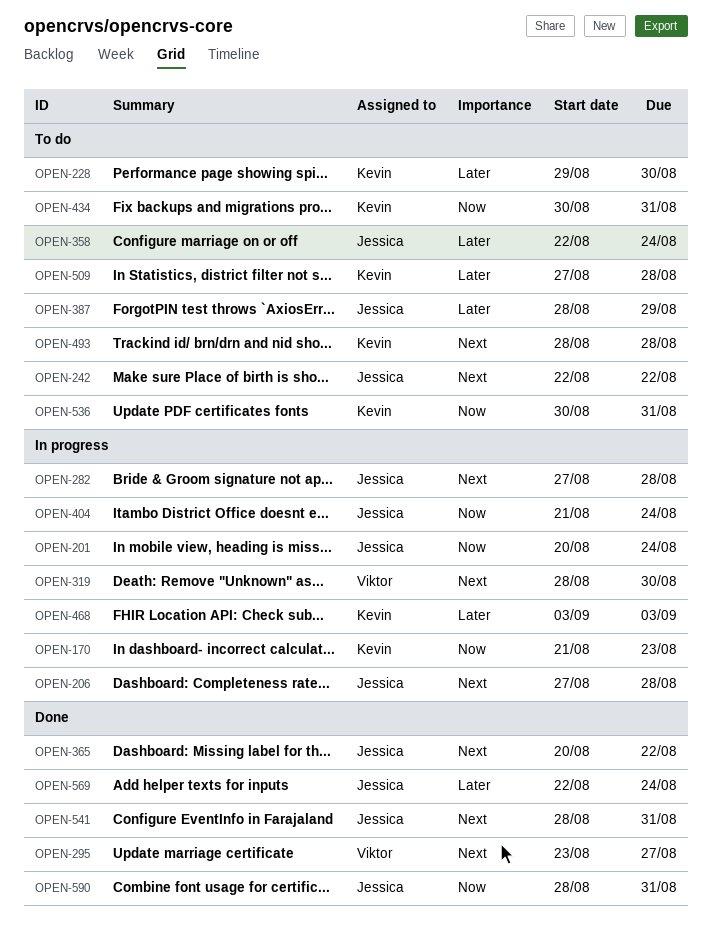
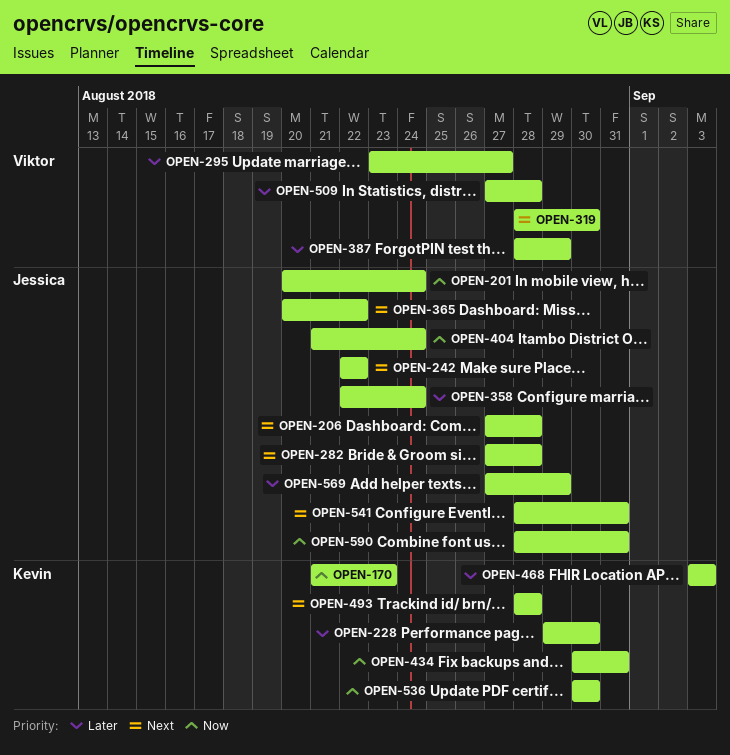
OPEN-295, priority: Next -> Later
OPEN-387, owner: Jessica -> Viktor
OPEN-509, owner: Kevin -> Viktor
OPEN-536, due: Aug 31 -> Aug 30
OPEN-569, start: Aug 22 -> Aug 27
OPEN-569, due: Aug 24 -> Aug 29

